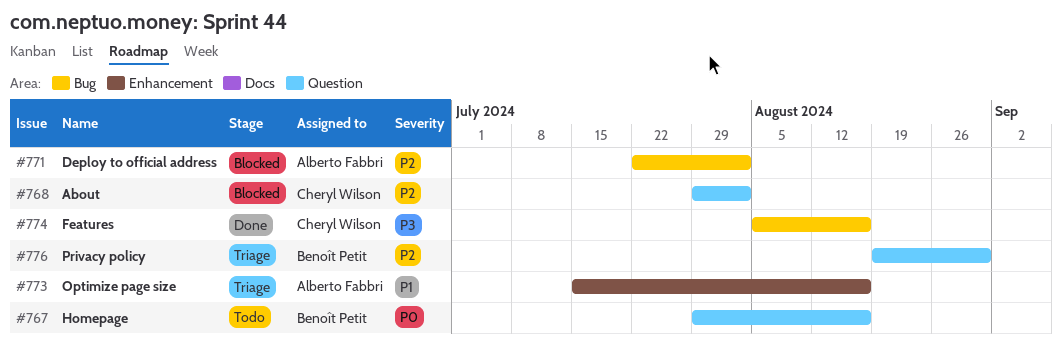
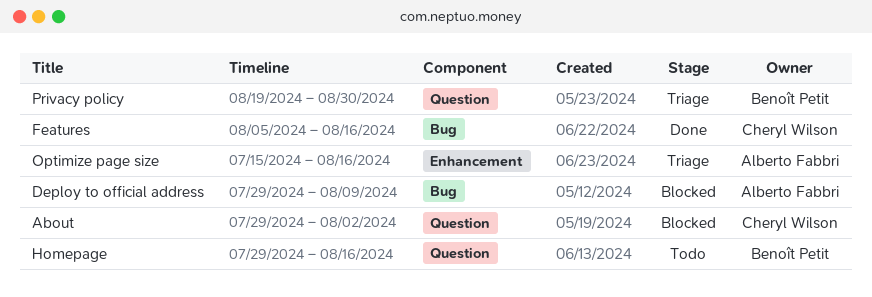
Deploy to official address, start: Jul 22 -> Jul 29
Deploy to official address, due: Aug 2 -> Aug 9

